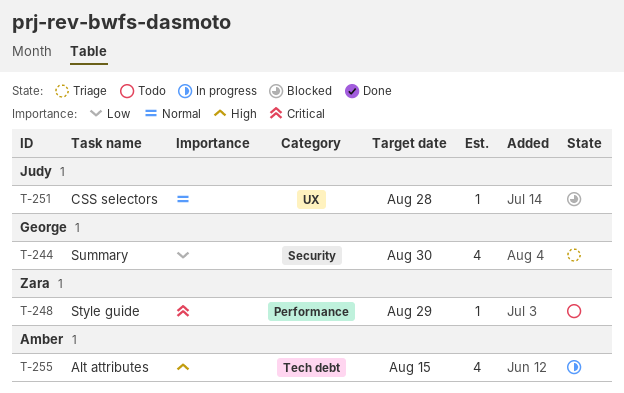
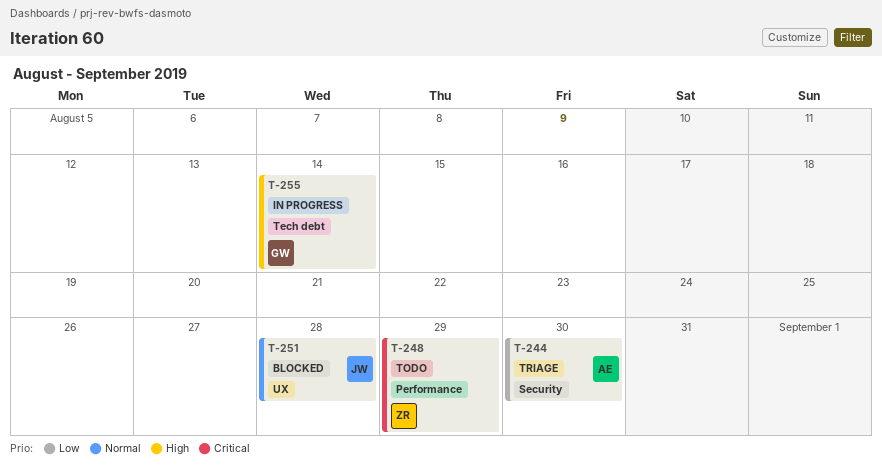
T-244, owner: George -> Amber
T-255, owner: Amber -> George
T-255, due: Aug 15 -> Aug 14

